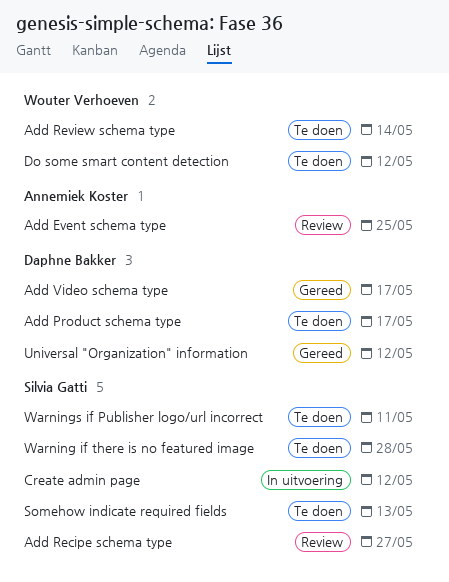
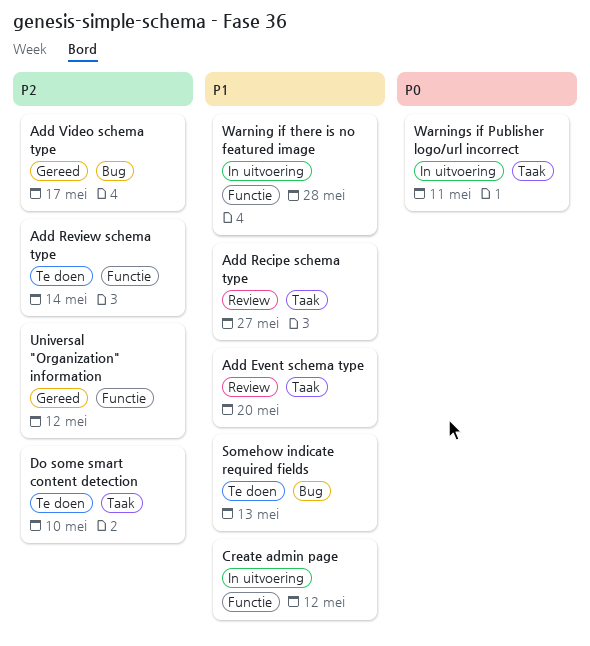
Add Event schema type, due: May 25 -> May 20
Add Product schema type: present -> none
Do some smart content detection, due: May 12 -> May 10
Warning if there is no featured image, status: Te doen -> In uitvoering
Warnings if Publisher logo/url incorrect, status: Te doen -> In uitvoering

